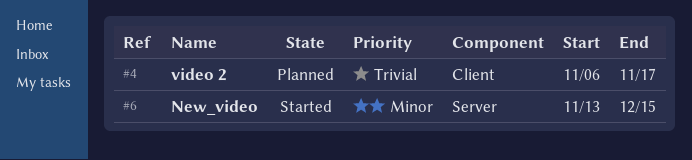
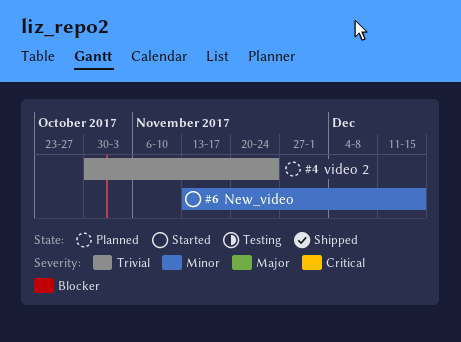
#4, start: Nov 6 -> Oct 30
#4, due: Nov 17 -> Nov 24

